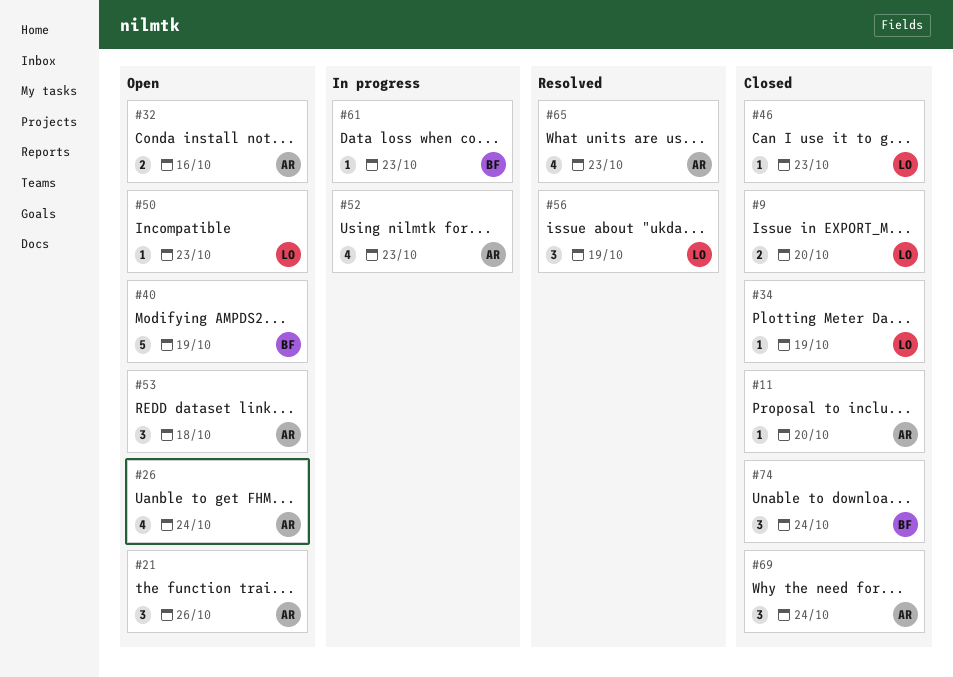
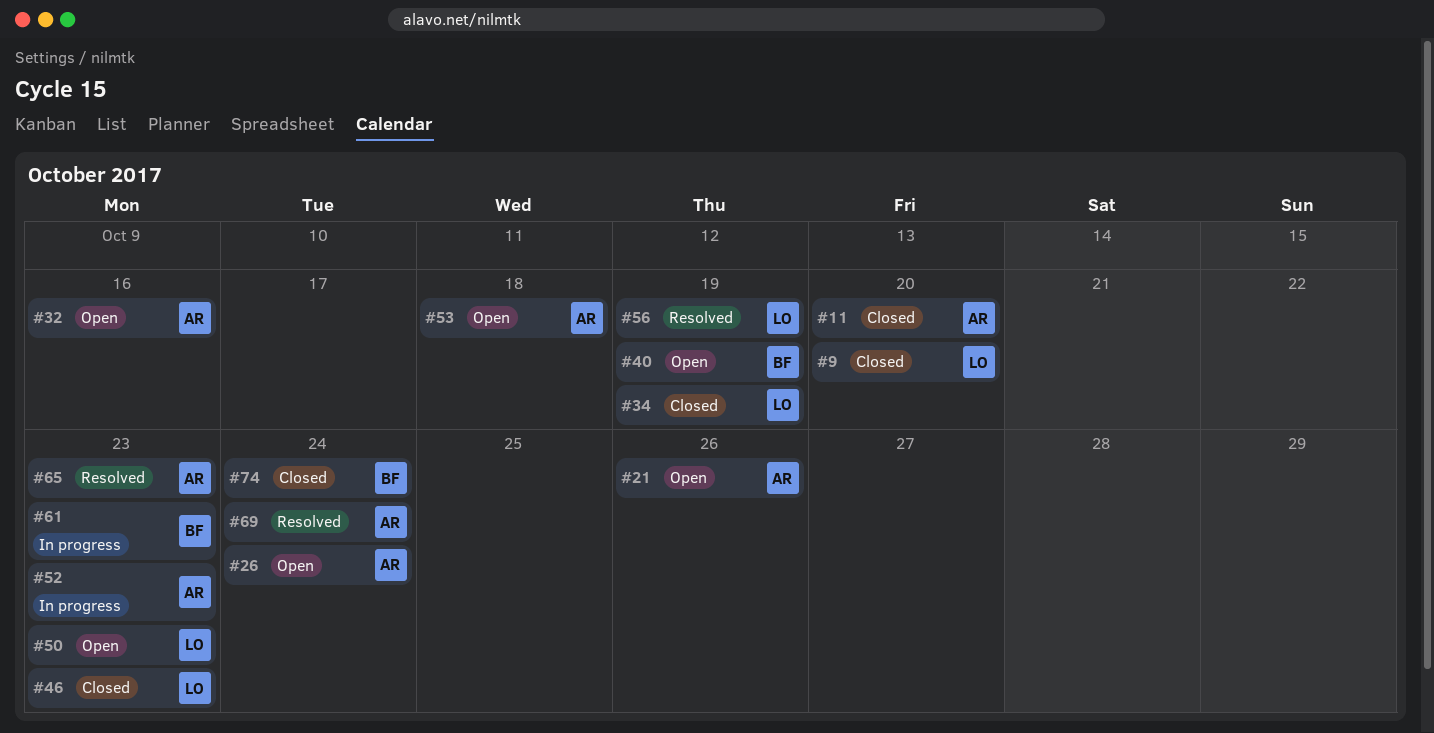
#69, status: Closed -> Resolved

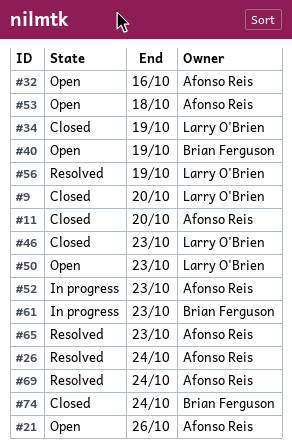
#26, status: Open -> Resolved

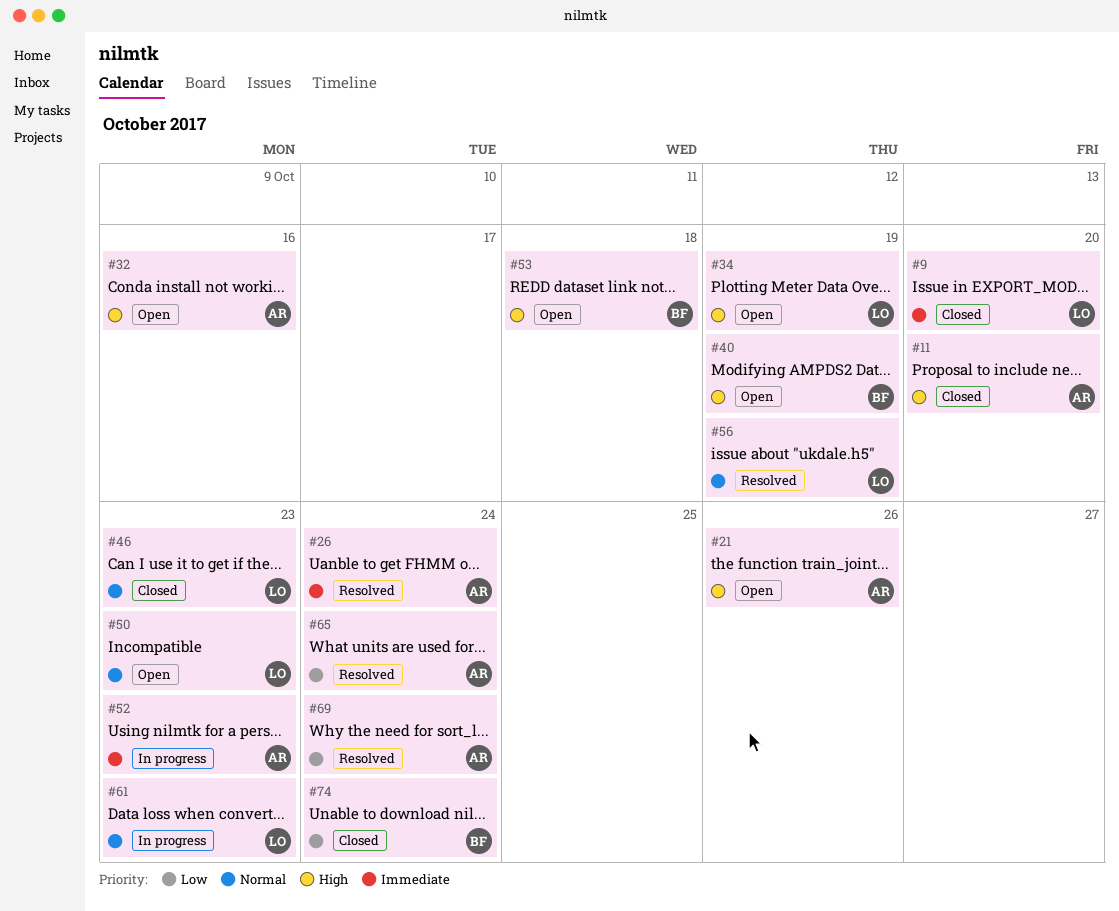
#34, status: Closed -> Open
#53, owner: Afonso Reis -> Brian Ferguson
#61, owner: Brian Ferguson -> Larry O'Brien
#65, due: Oct 23 -> Oct 24

